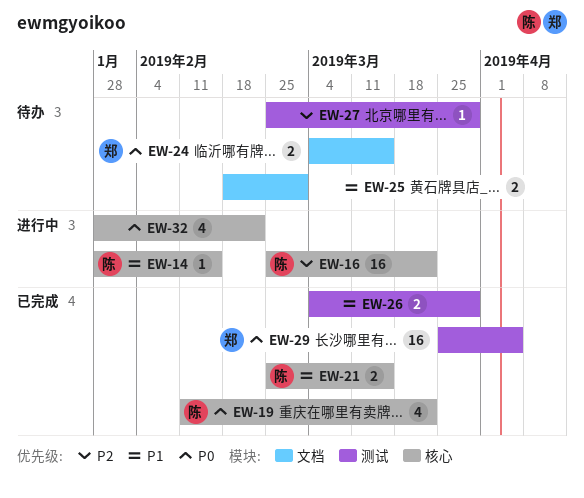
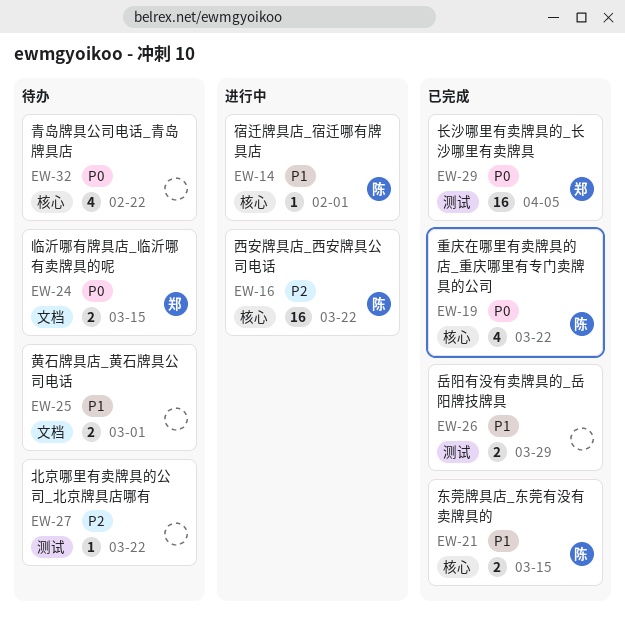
EW-14, due: Feb 15 -> Feb 1
EW-27, due: Mar 29 -> Mar 22
EW-32, status: 进行中 -> 待办

